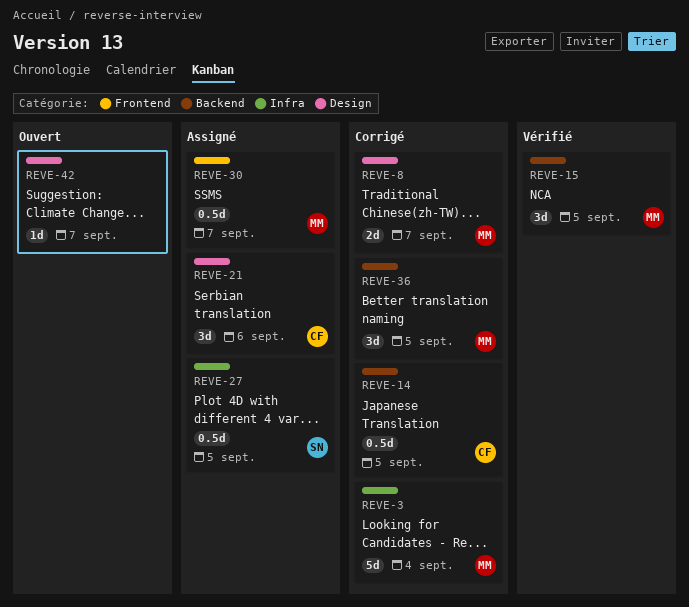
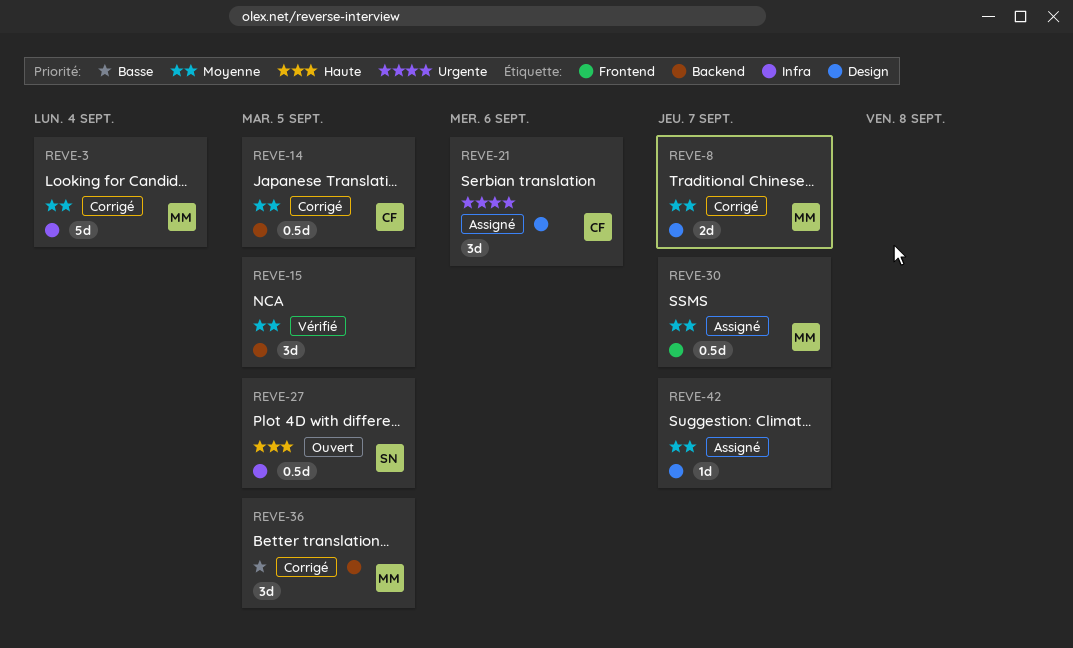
REVE-15, owner: MM -> none
REVE-27, status: Assigné -> Ouvert
REVE-42, status: Ouvert -> Assigné

